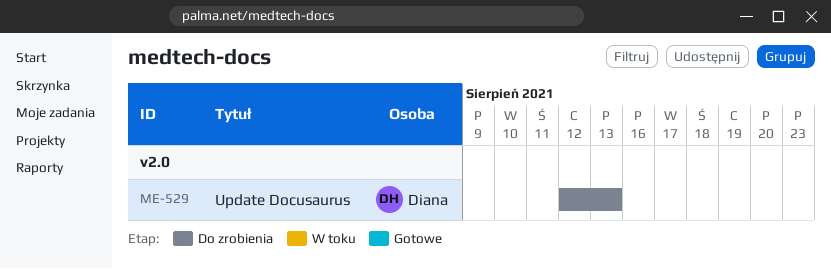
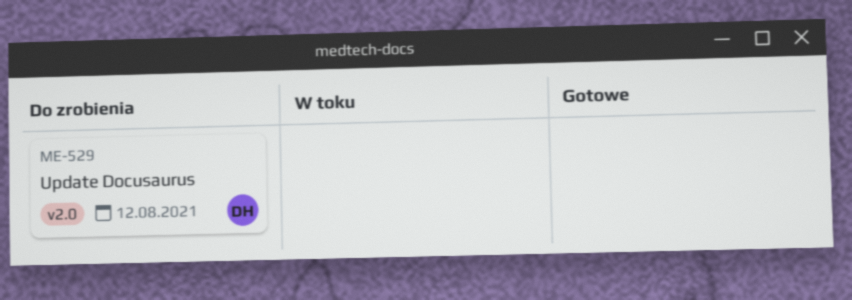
ME-529, due: Aug 13 -> Aug 12

